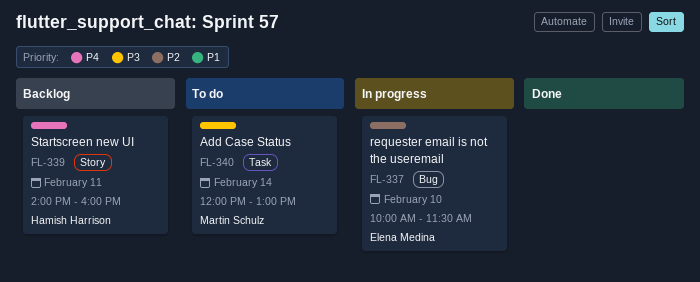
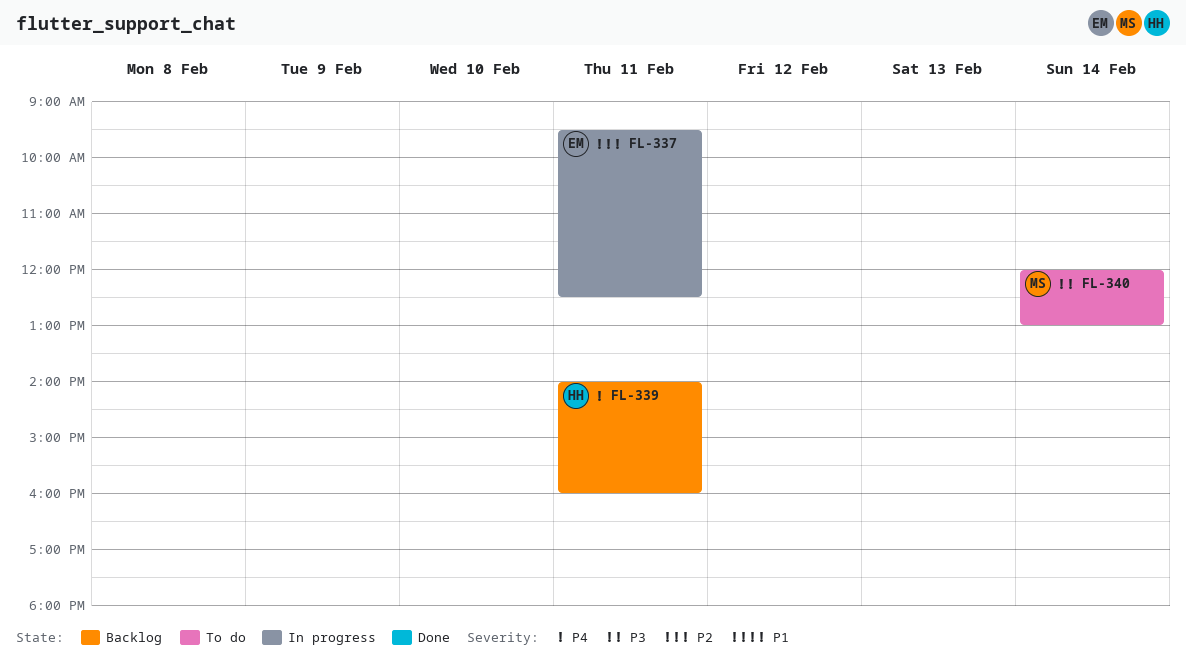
FL-337, day: Feb 10 -> Feb 11
FL-337, begins: 10:00 -> 09:30
FL-337, ends: 11:30 -> 12:30

